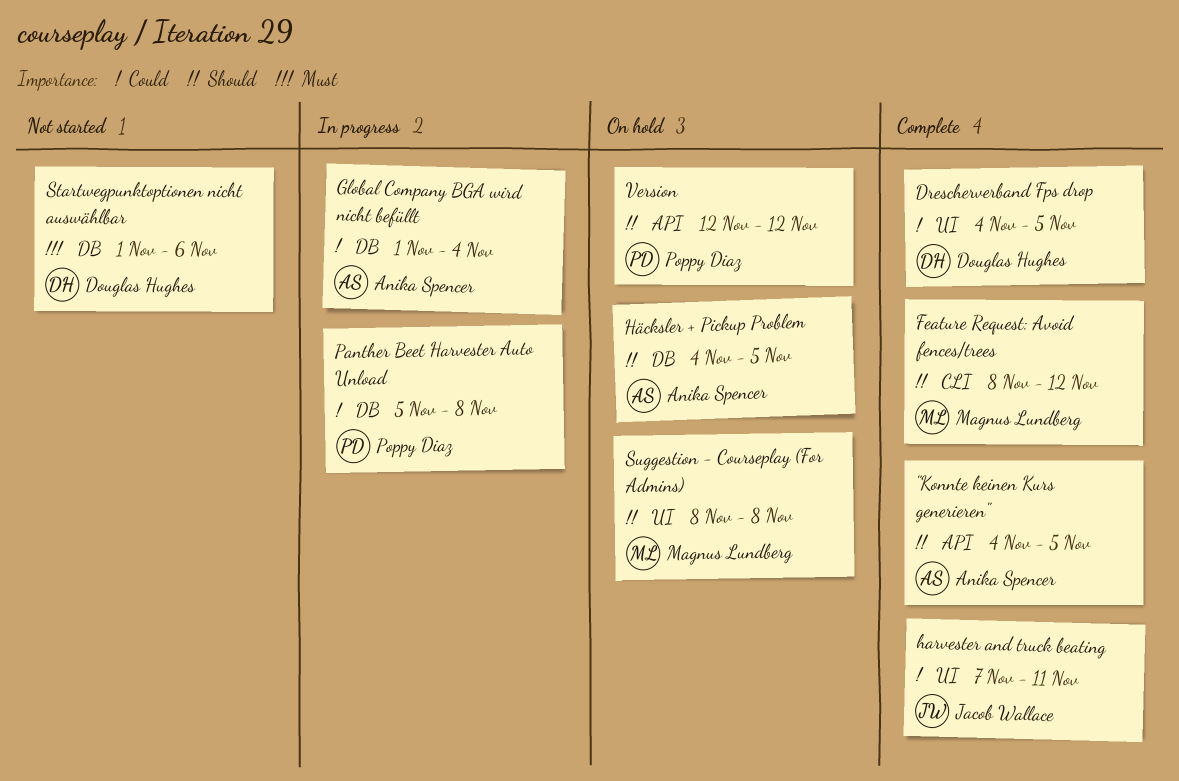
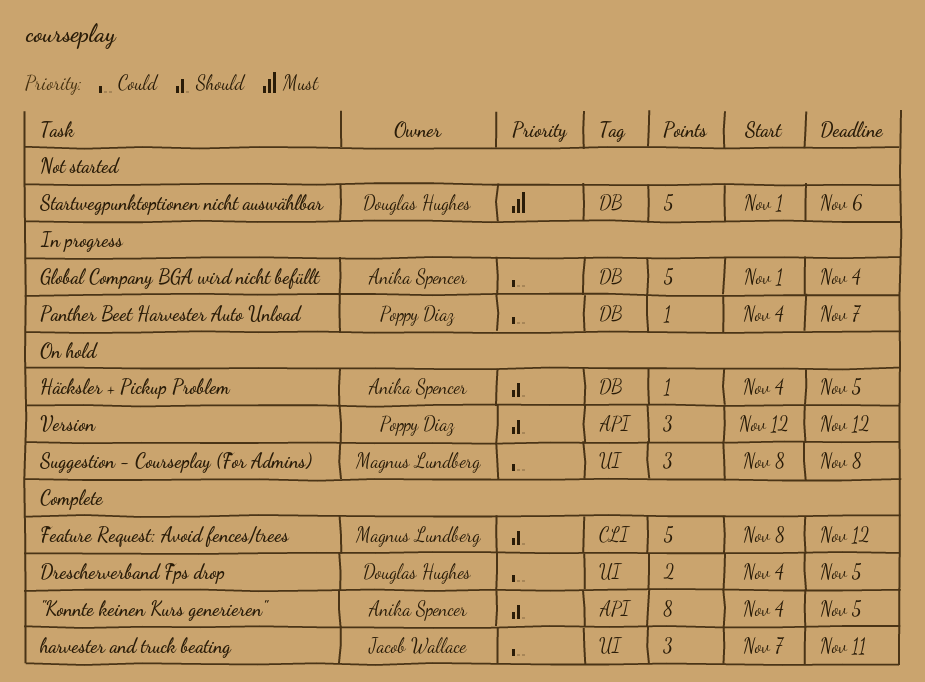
Panther Beet Harvester Auto Unload, start: Nov 5 -> Nov 4
Panther Beet Harvester Auto Unload, due: Nov 8 -> Nov 7
Suggestion - Courseplay (For Admins), priority: Should -> Could

